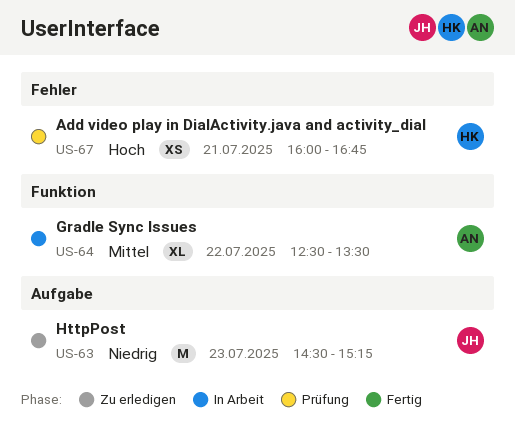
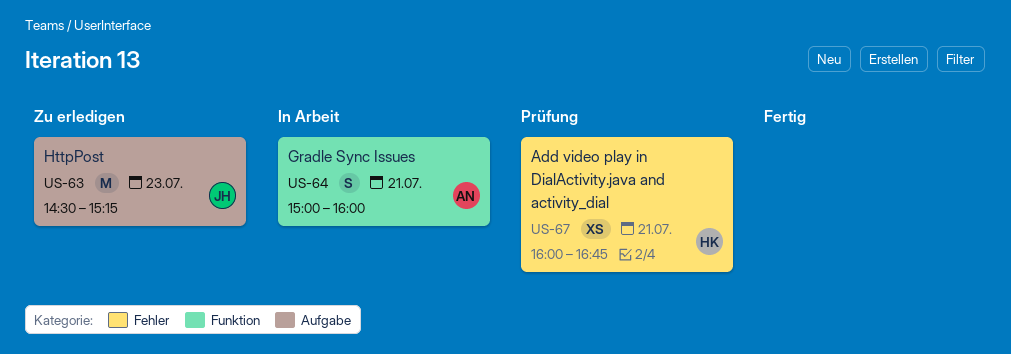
US-64, estimate: XL -> S
US-64, day: Jul 22 -> Jul 21
US-64, begins: 12:30 -> 15:00
US-64, ends: 13:30 -> 16:00

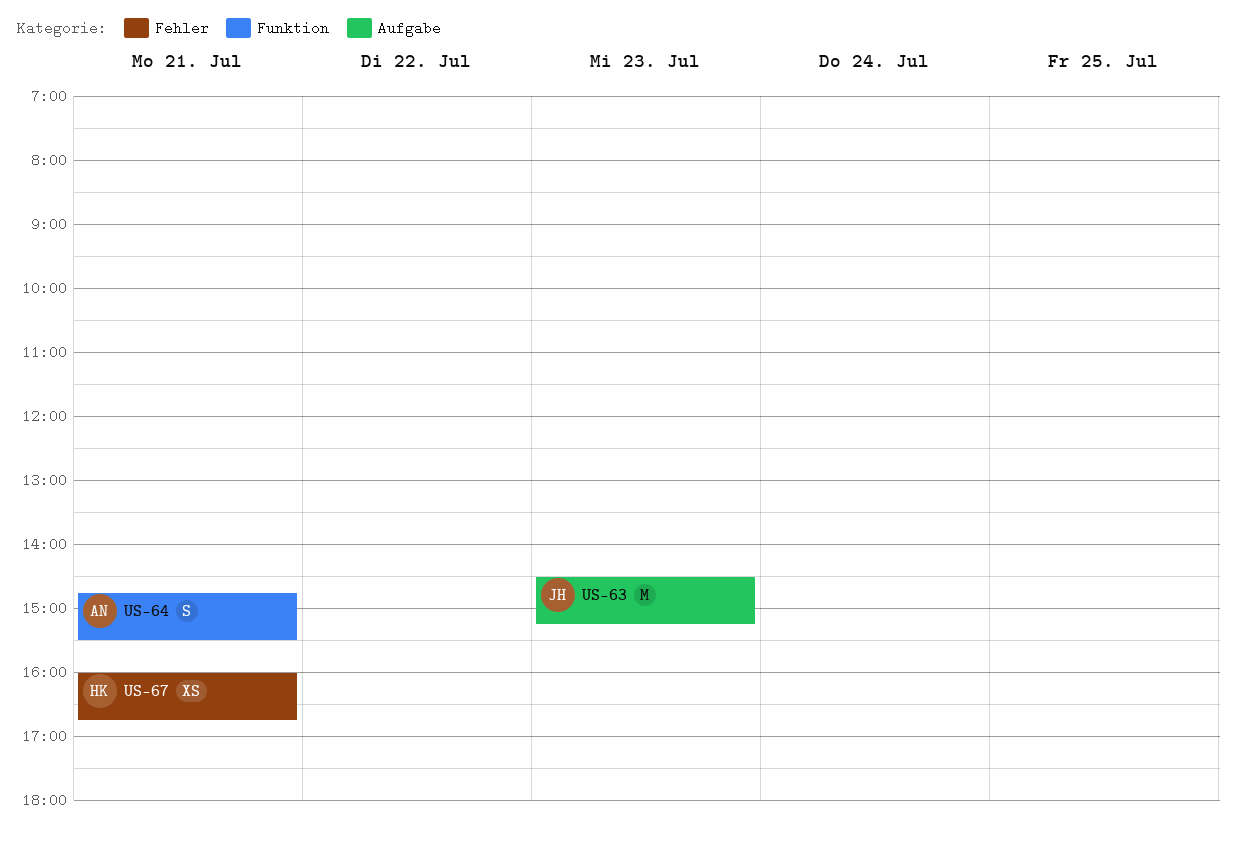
US-64, begins: 15:00 -> 14:45
US-64, ends: 16:00 -> 15:30

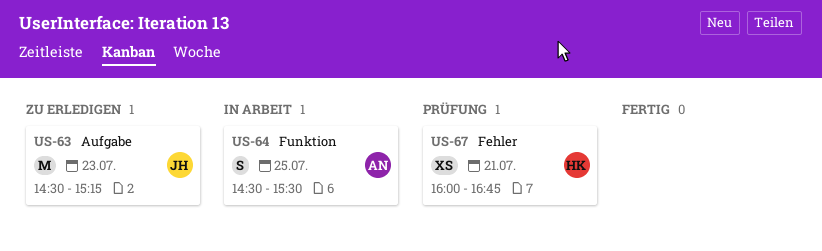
US-64, day: Jul 21 -> Jul 25
US-64, begins: 14:45 -> 14:30

